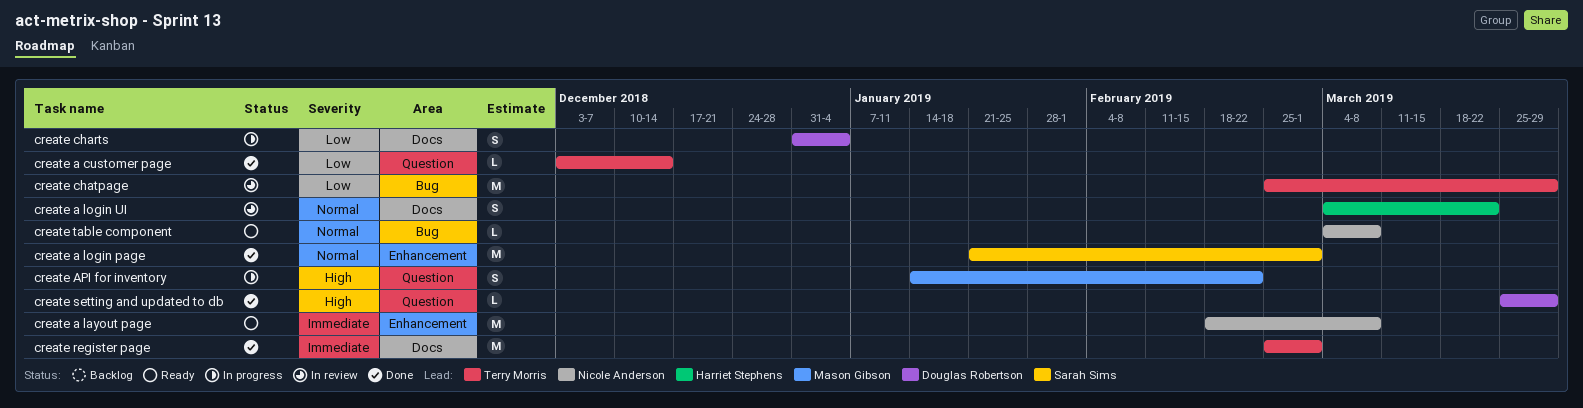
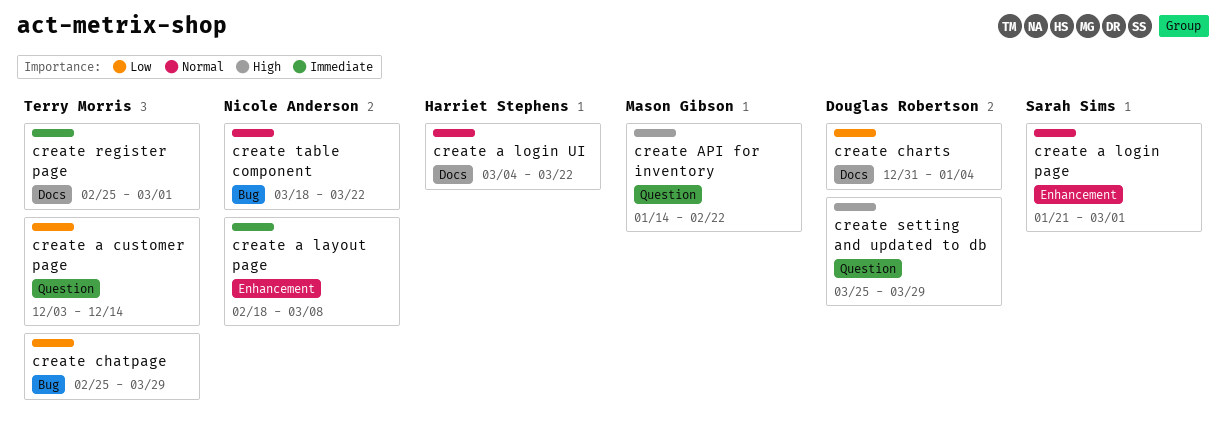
create table component, start: Mar 4 -> Mar 18
create table component, due: Mar 8 -> Mar 22

